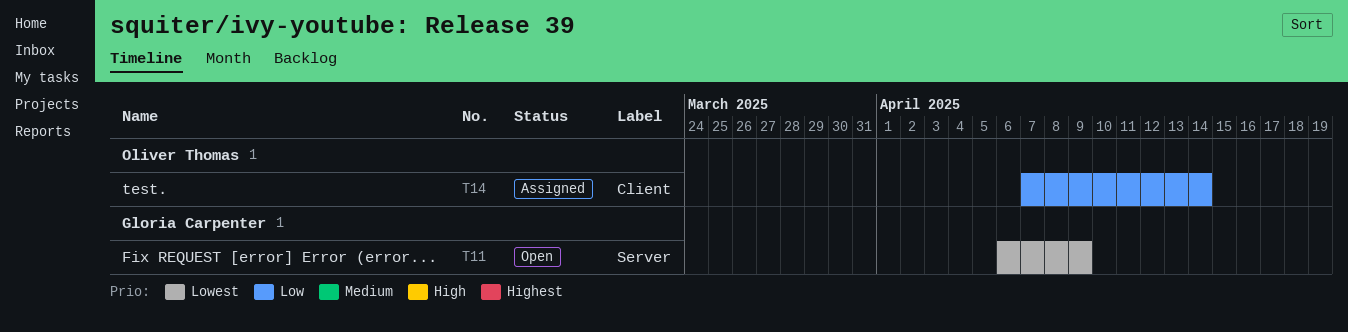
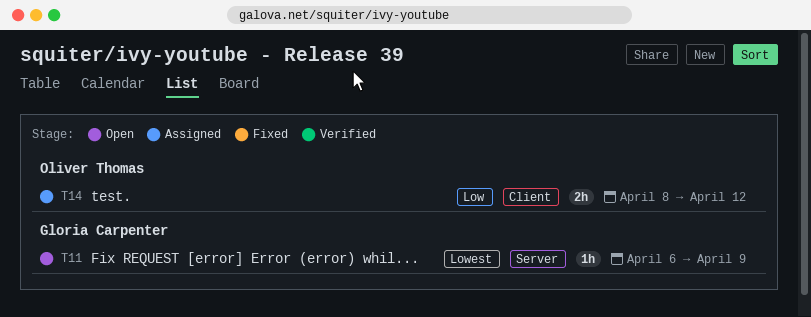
T14, start: Apr 7 -> Apr 8
T14, due: Apr 14 -> Apr 12

